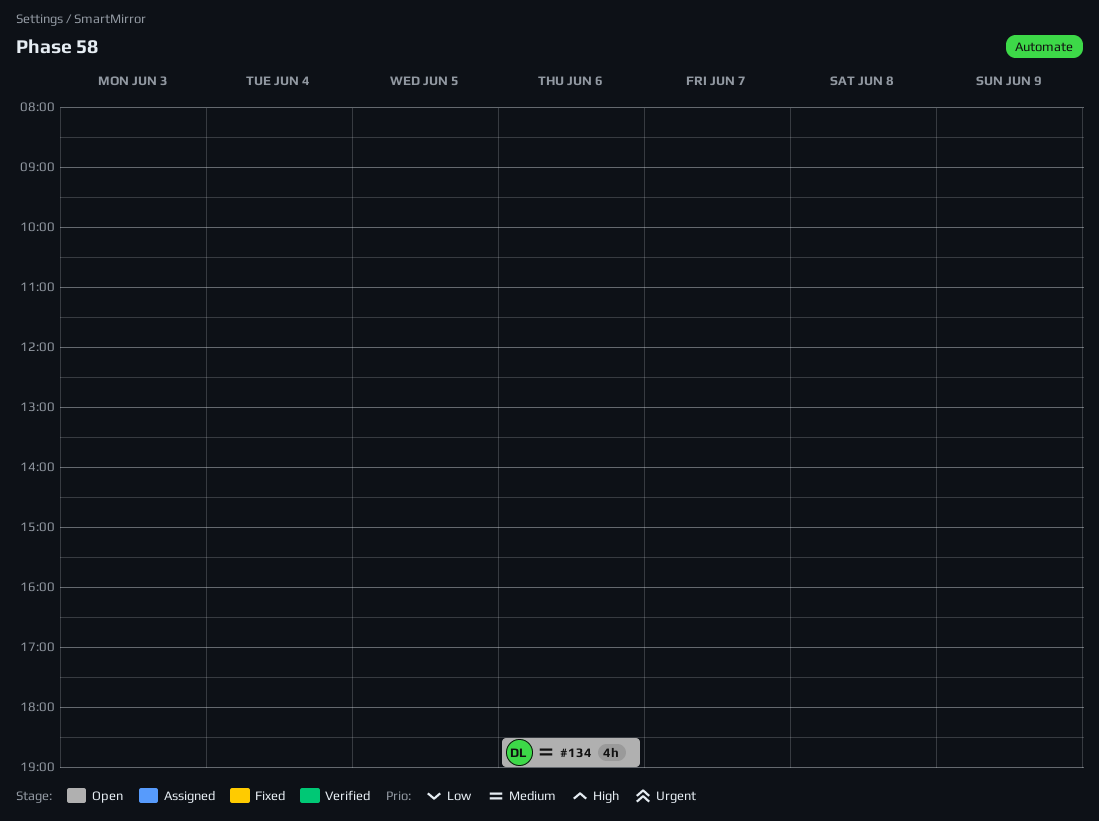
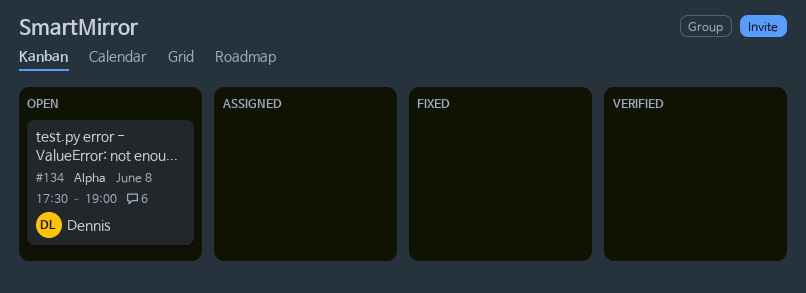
#134, day: Jun 6 -> Jun 8
#134, begins: 18:30 -> 17:30

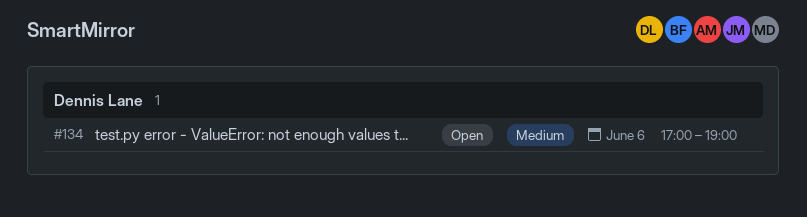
#134, day: Jun 8 -> Jun 6
#134, begins: 17:30 -> 17:00

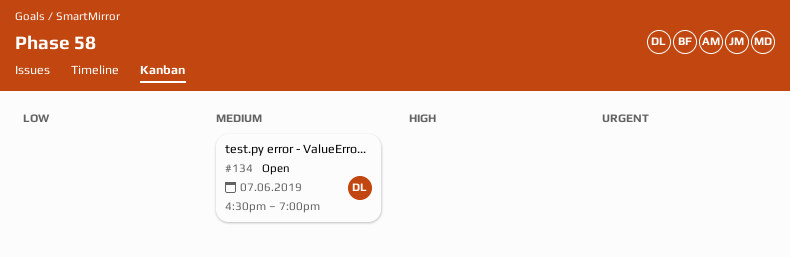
#134, day: Jun 6 -> Jun 7
#134, begins: 17:00 -> 16:30

